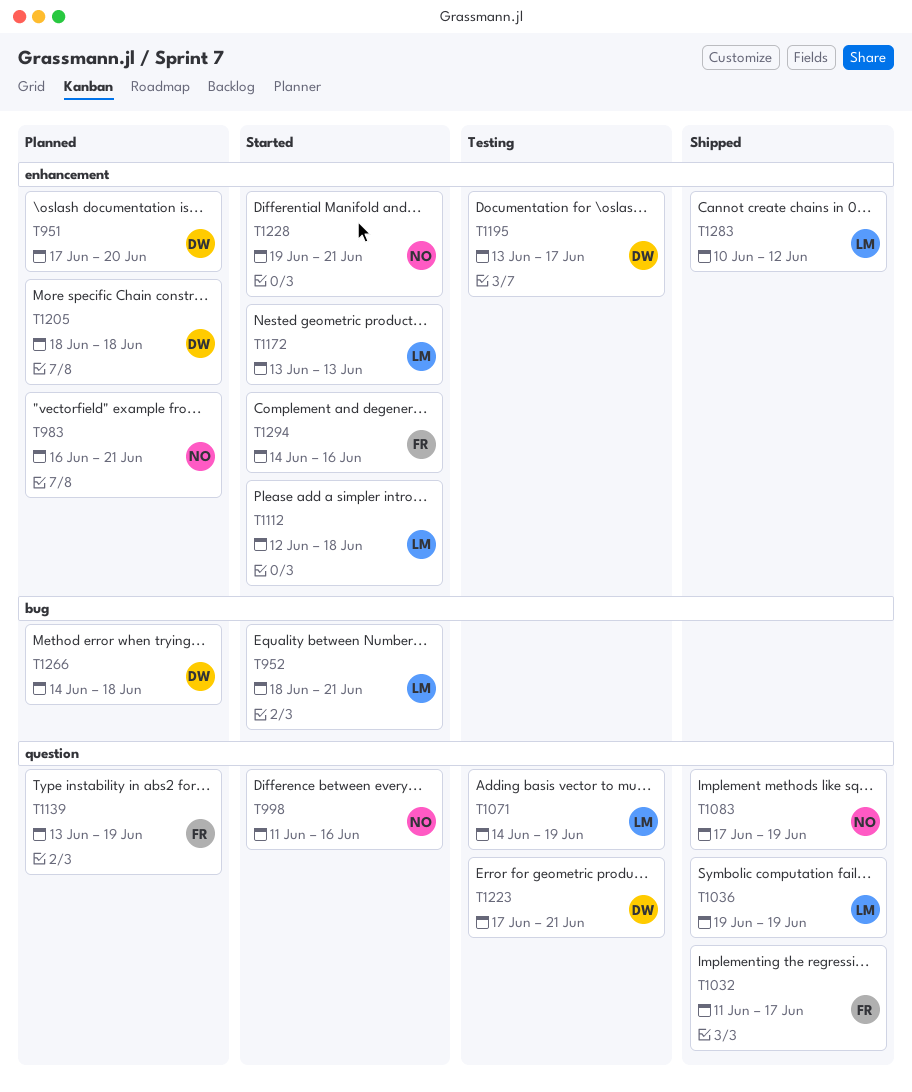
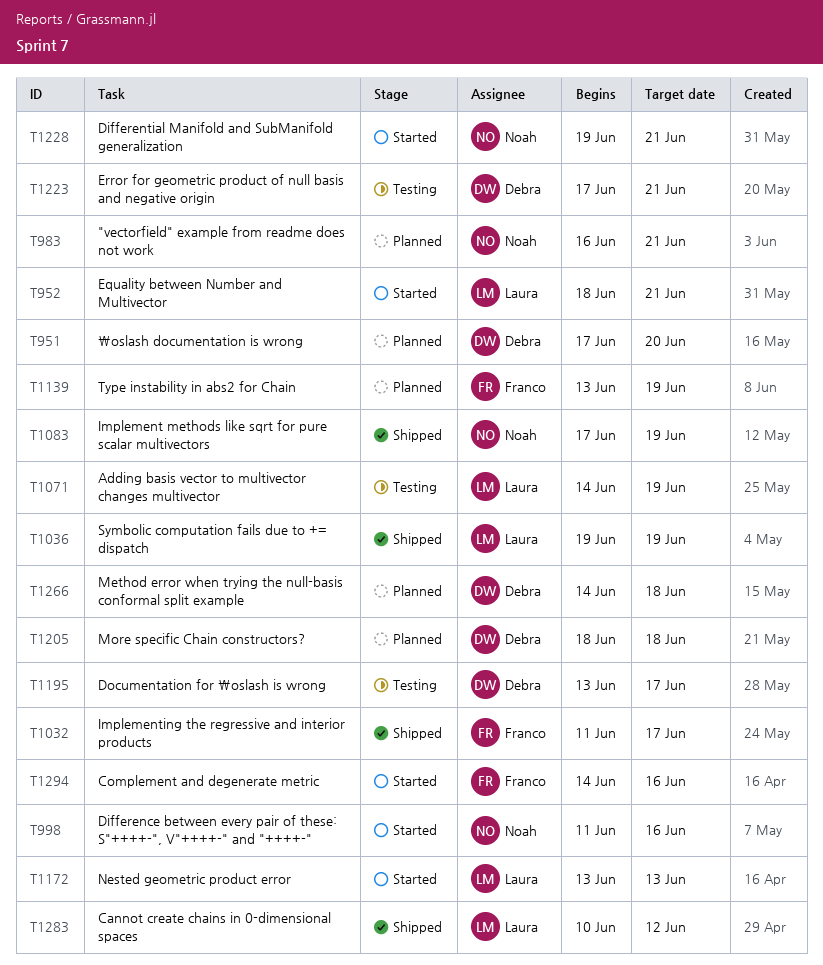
T1112: present -> none

